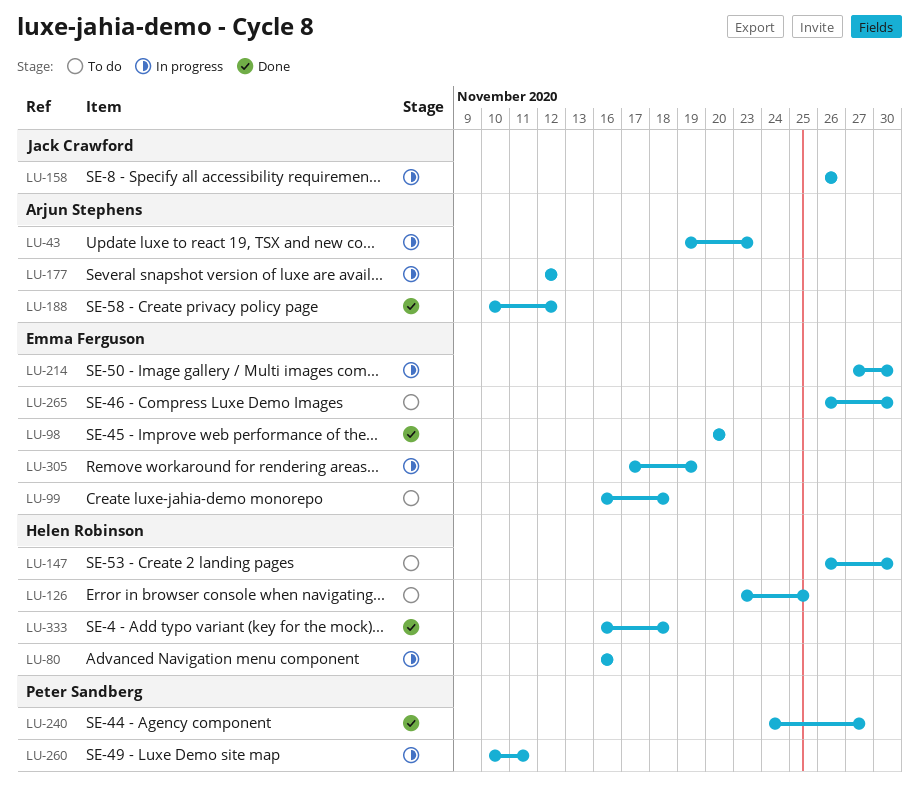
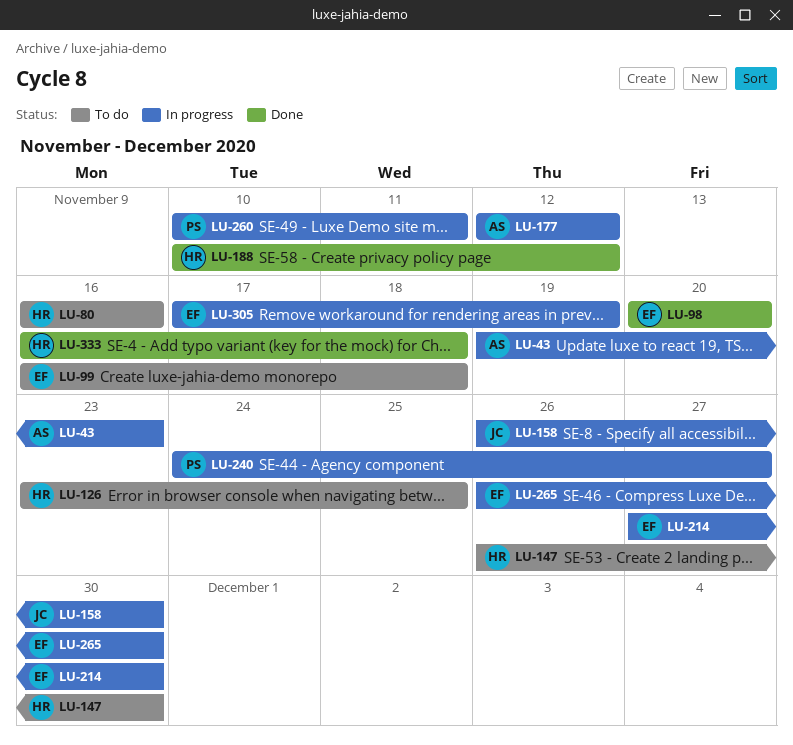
LU-80, status: In progress -> To do
LU-158, due: Nov 26 -> Nov 30
LU-188, owner: Arjun Stephens -> Helen Robinson
LU-240, status: Done -> In progress
LU-265, status: To do -> In progress

